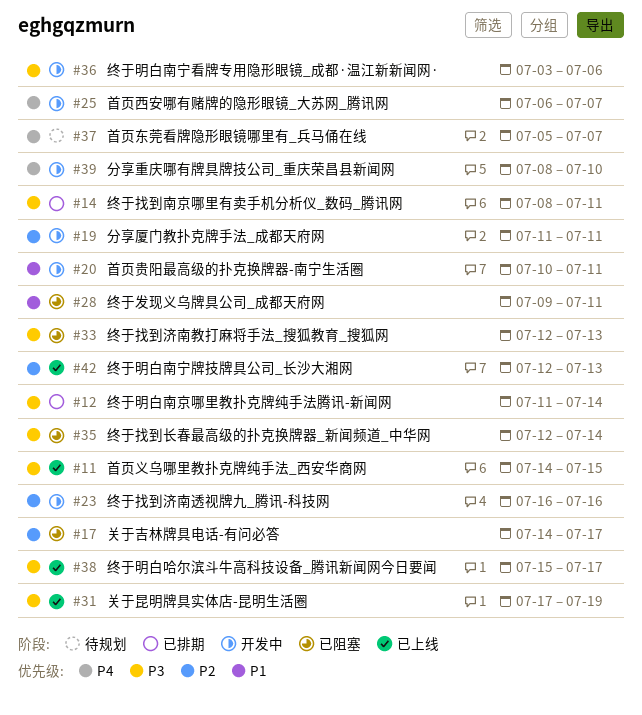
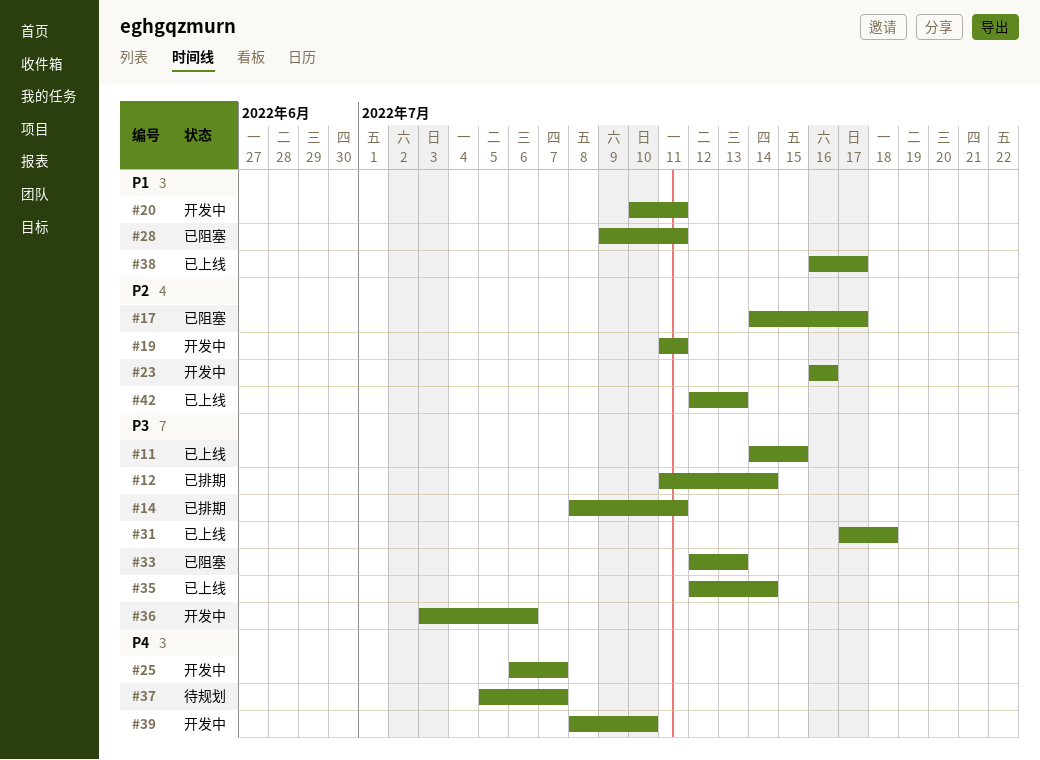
#31, due: Jul 19 -> Jul 18
#35, status: 已阻塞 -> 已上线
#38, priority: P3 -> P1
#38, start: Jul 15 -> Jul 16

